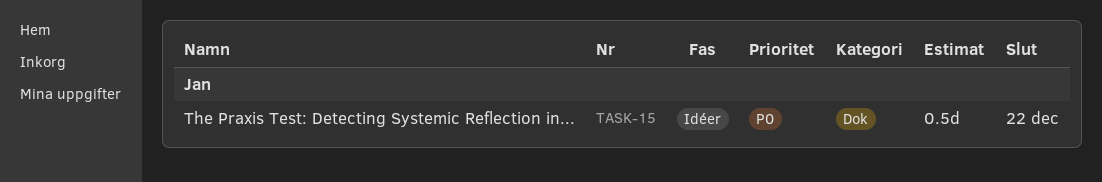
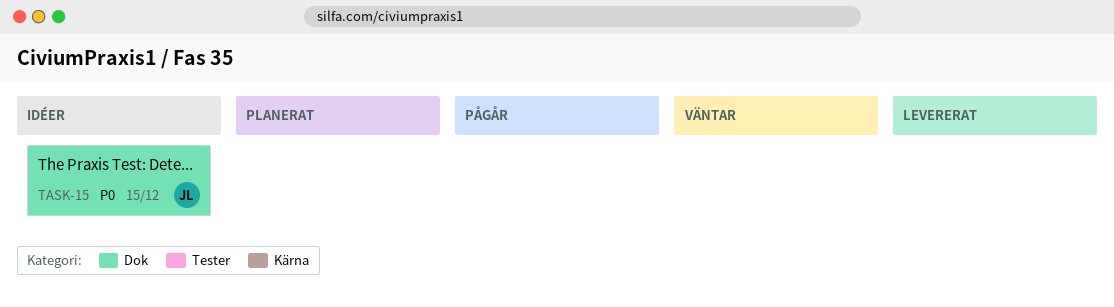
TASK-15, due: Dec 22 -> Dec 15

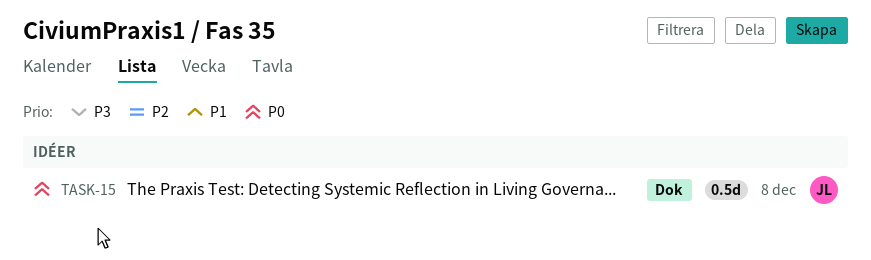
TASK-15, due: Dec 15 -> Dec 8

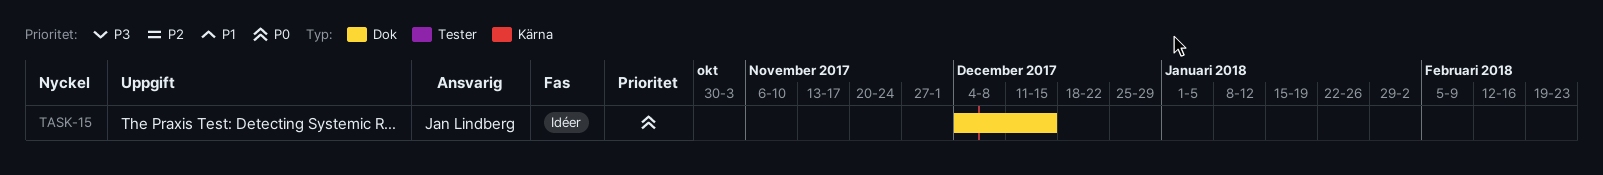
TASK-15, due: Dec 8 -> Dec 15

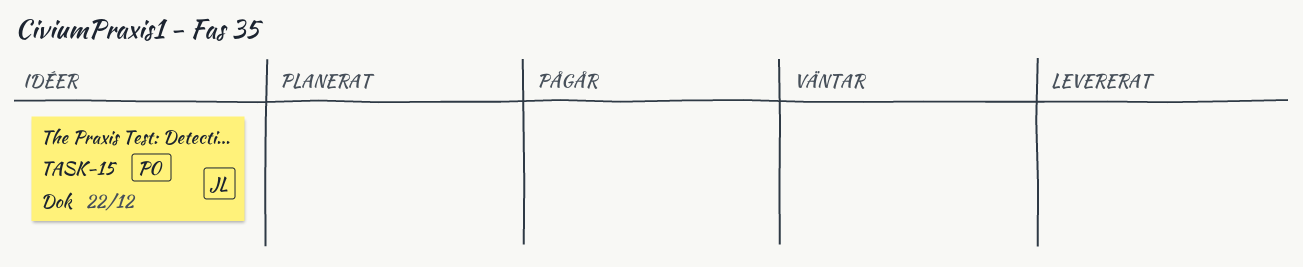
TASK-15, due: Dec 15 -> Dec 22

